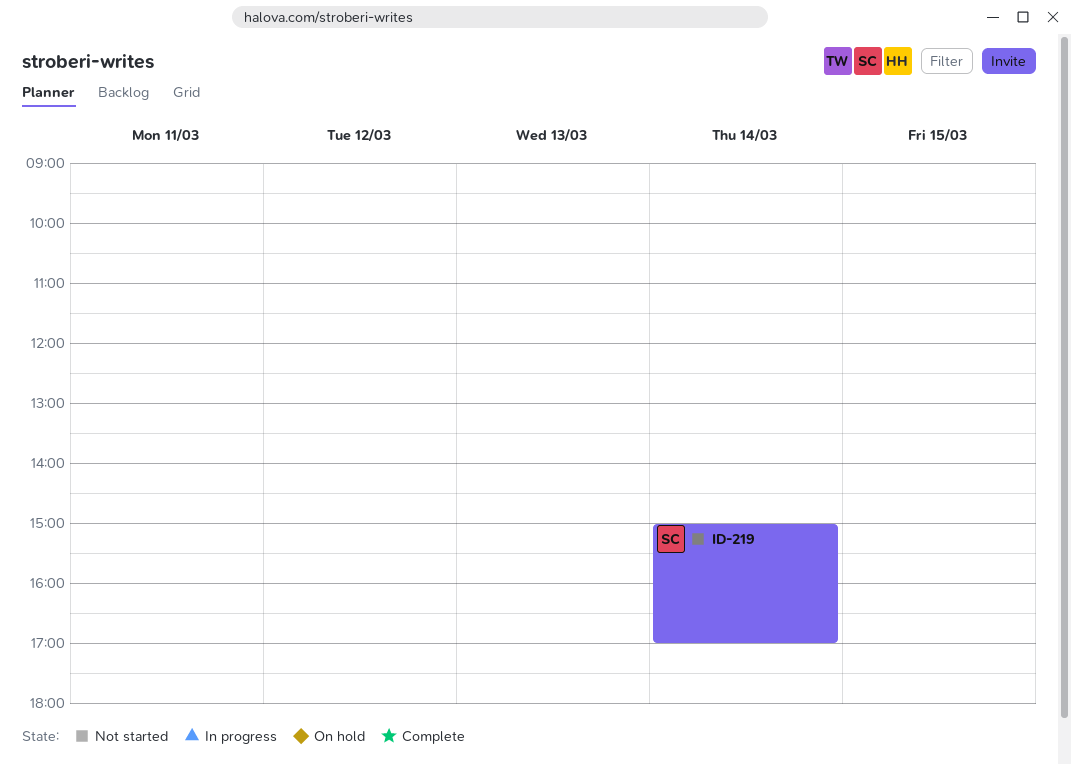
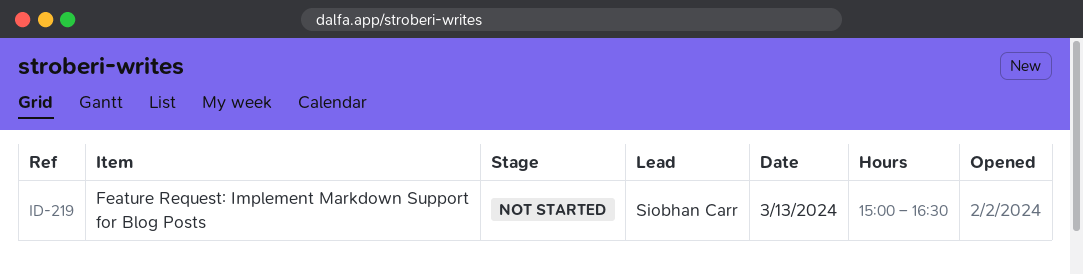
ID-219, day: Mar 14 -> Mar 13
ID-219, ends: 17:00 -> 16:30

